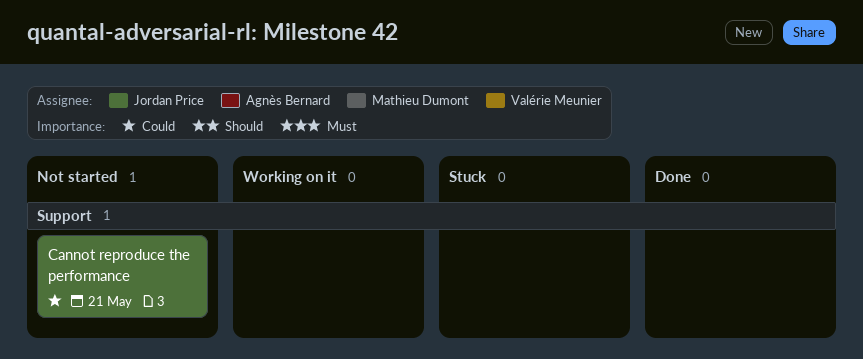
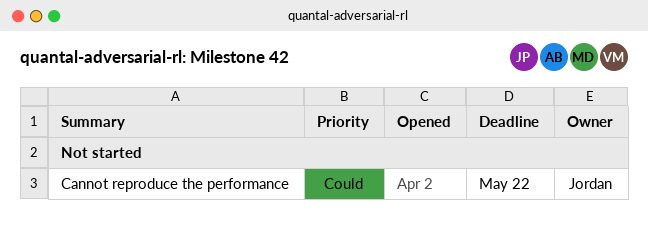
Cannot reproduce the performance, due: May 21 -> May 22

